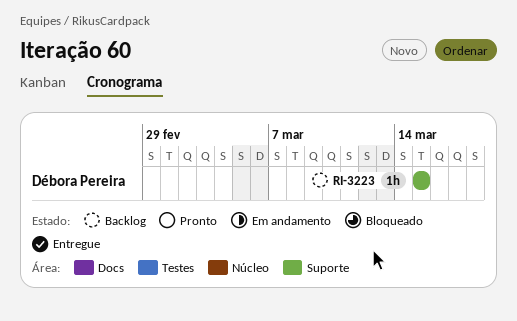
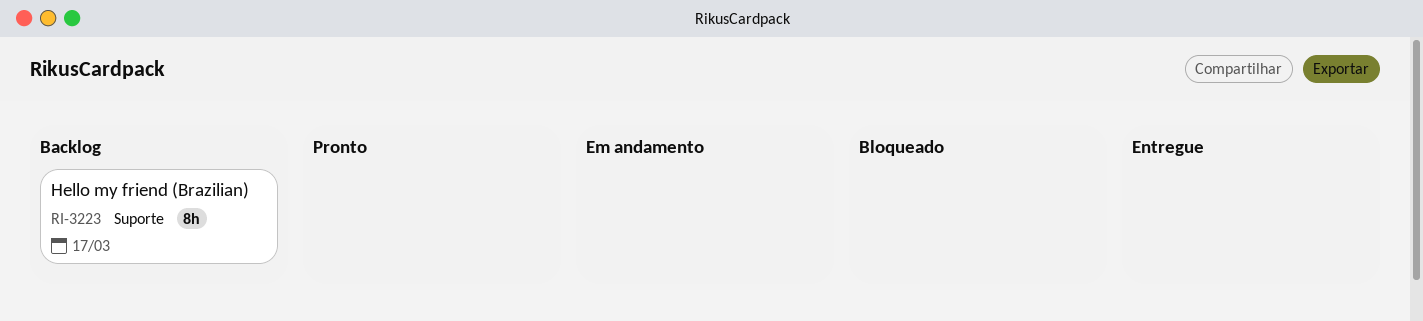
RI-3223, estimate: 1h -> 8h
RI-3223, due: Mar 15 -> Mar 17

